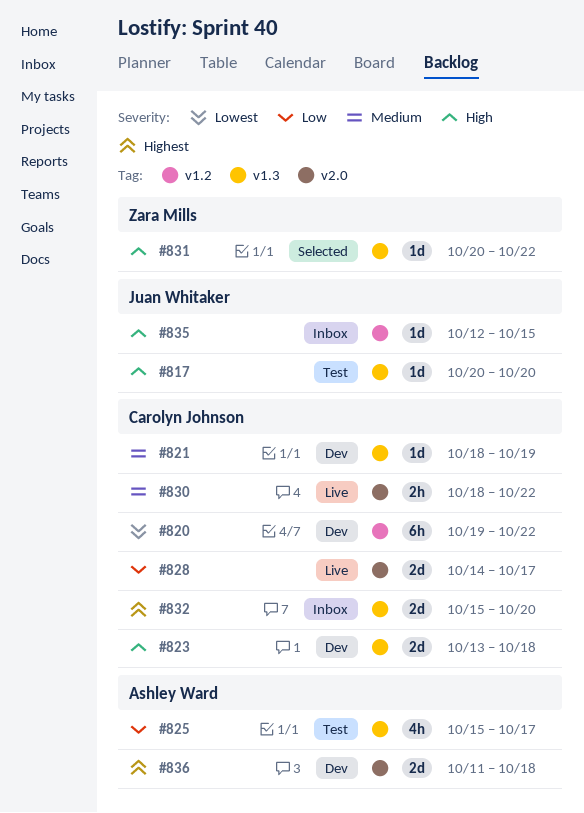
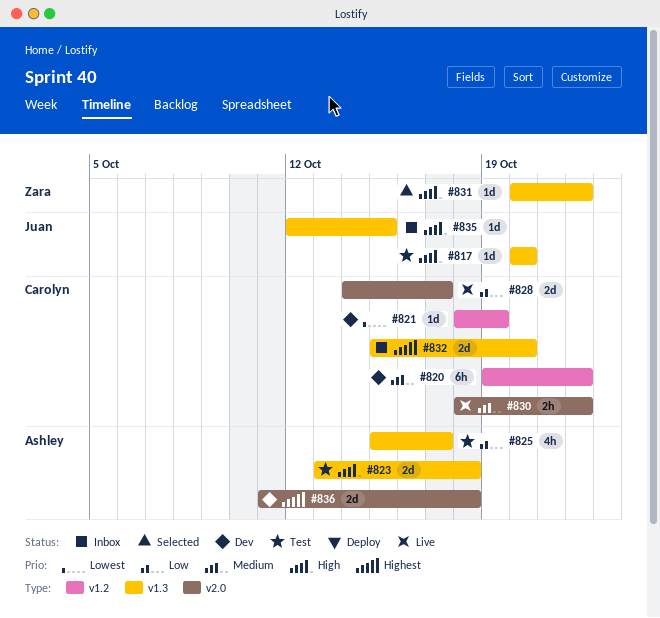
#820, priority: Lowest -> Medium
#821, priority: Medium -> Lowest
#821, label: v1.3 -> v1.2
#823, status: Dev -> Test
#823, owner: Carolyn Johnson -> Ashley Ward
#835, label: v1.2 -> v1.3

